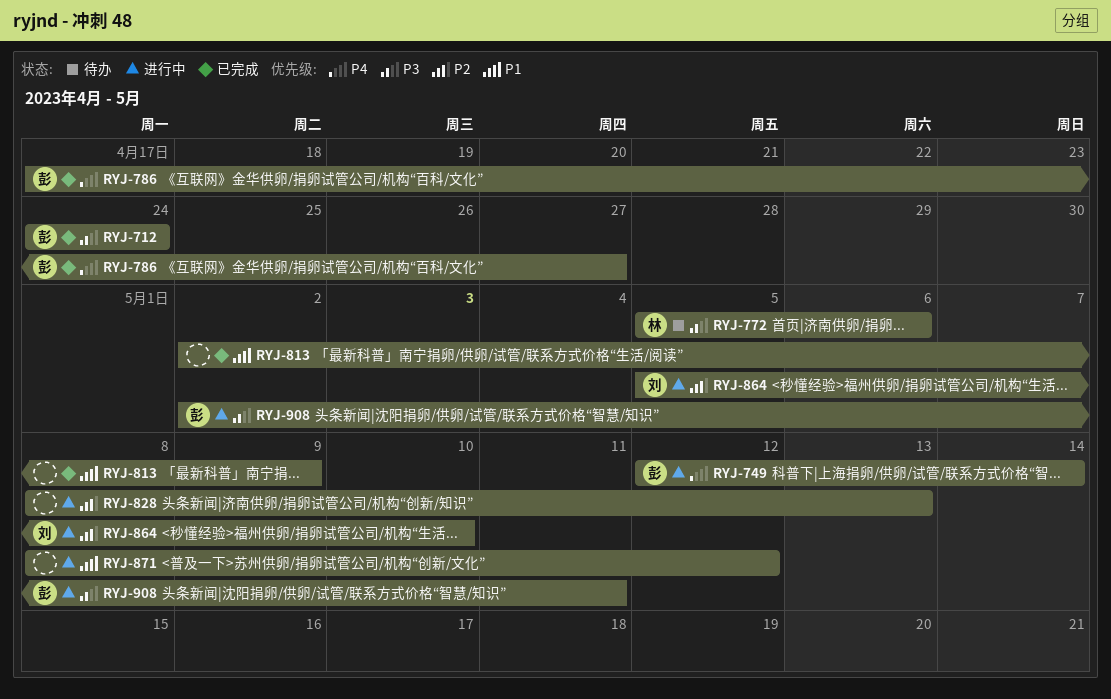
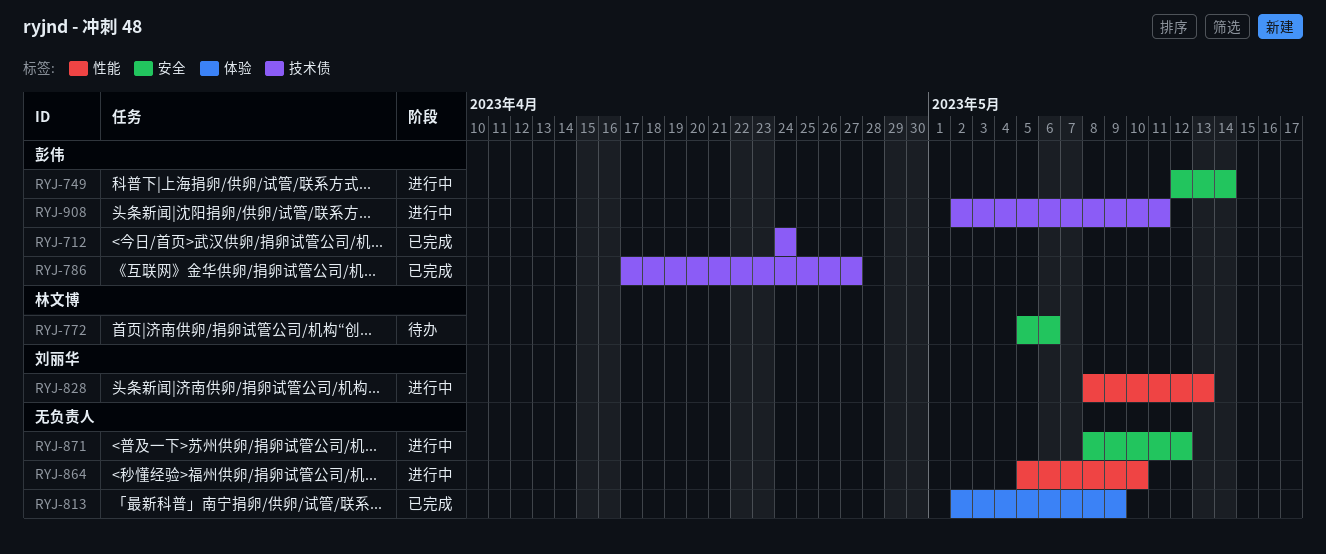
RYJ-828, owner: none -> 刘丽华
RYJ-864, owner: 刘丽华 -> none

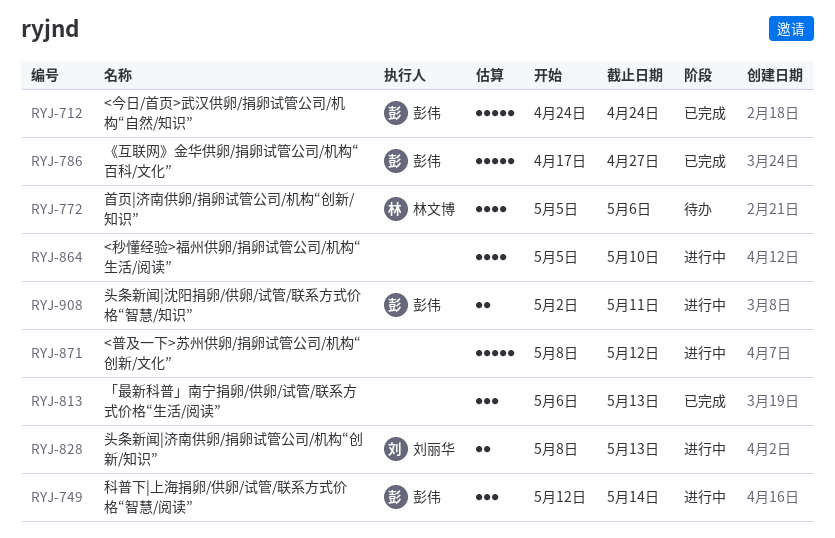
RYJ-813, start: May 2 -> May 6
RYJ-813, due: May 9 -> May 13

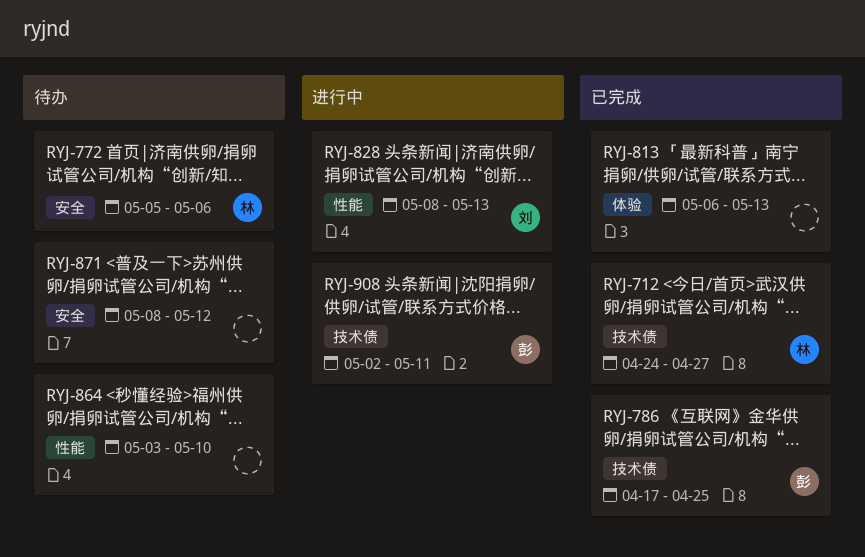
RYJ-712, owner: 彭伟 -> 林文博
RYJ-712, due: Apr 24 -> Apr 27
RYJ-749: present -> none
RYJ-786, due: Apr 27 -> Apr 25
RYJ-864, status: 进行中 -> 待办
RYJ-864, start: May 5 -> May 3
RYJ-871, status: 进行中 -> 待办

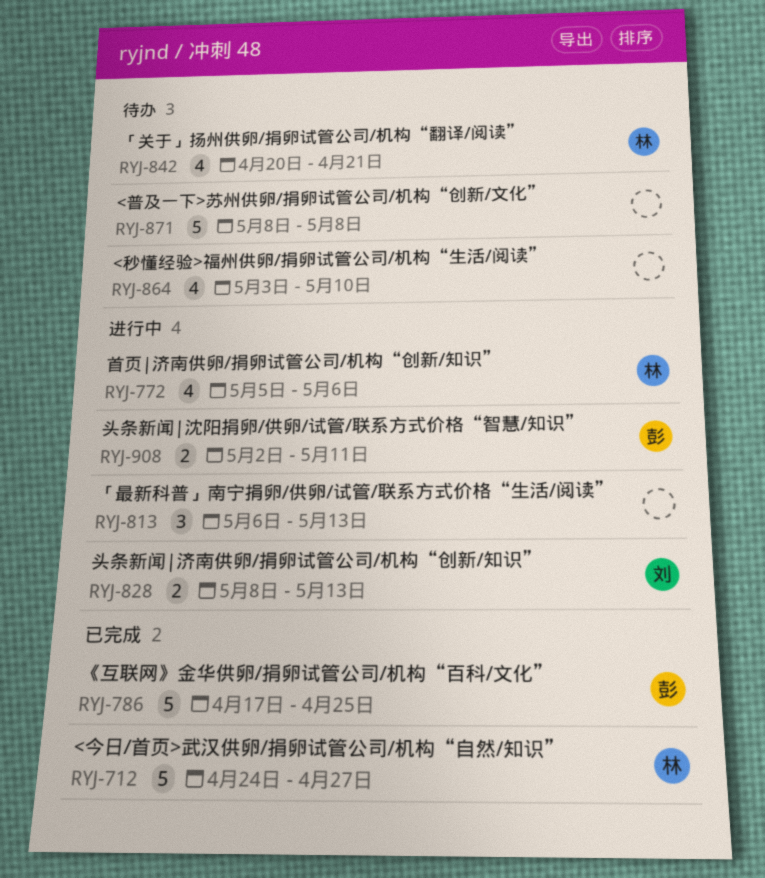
RYJ-772, status: 待办 -> 进行中
RYJ-813, status: 已完成 -> 进行中
RYJ-842: none -> present
RYJ-871, due: May 12 -> May 8

